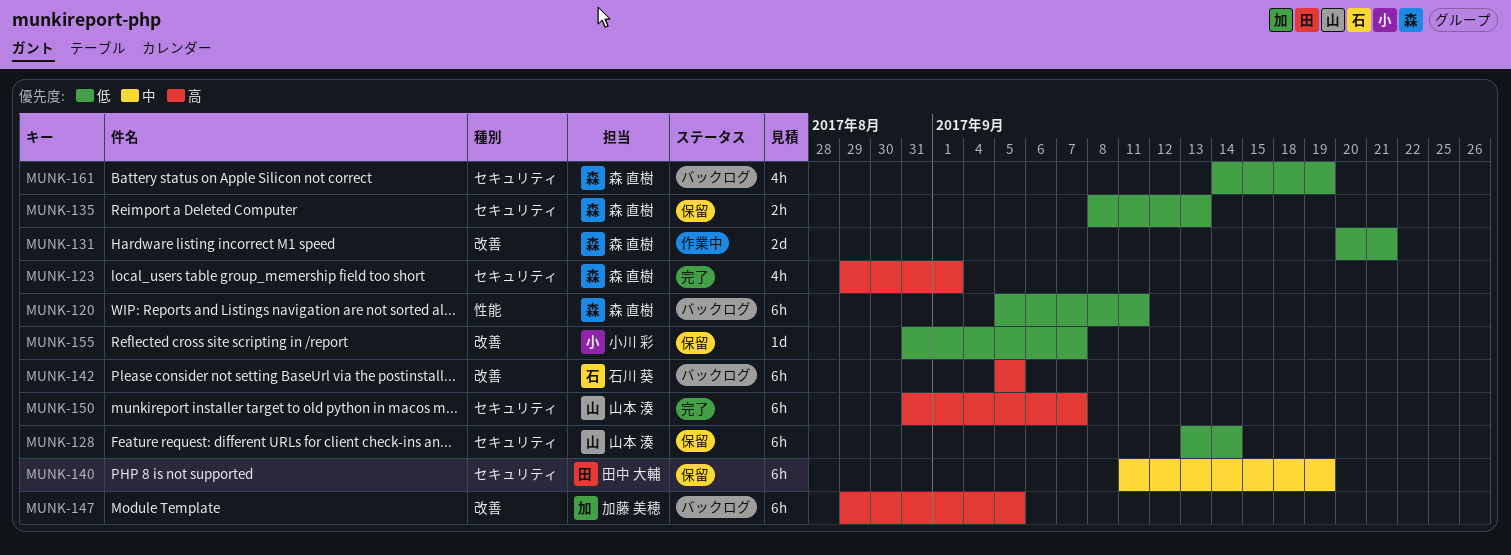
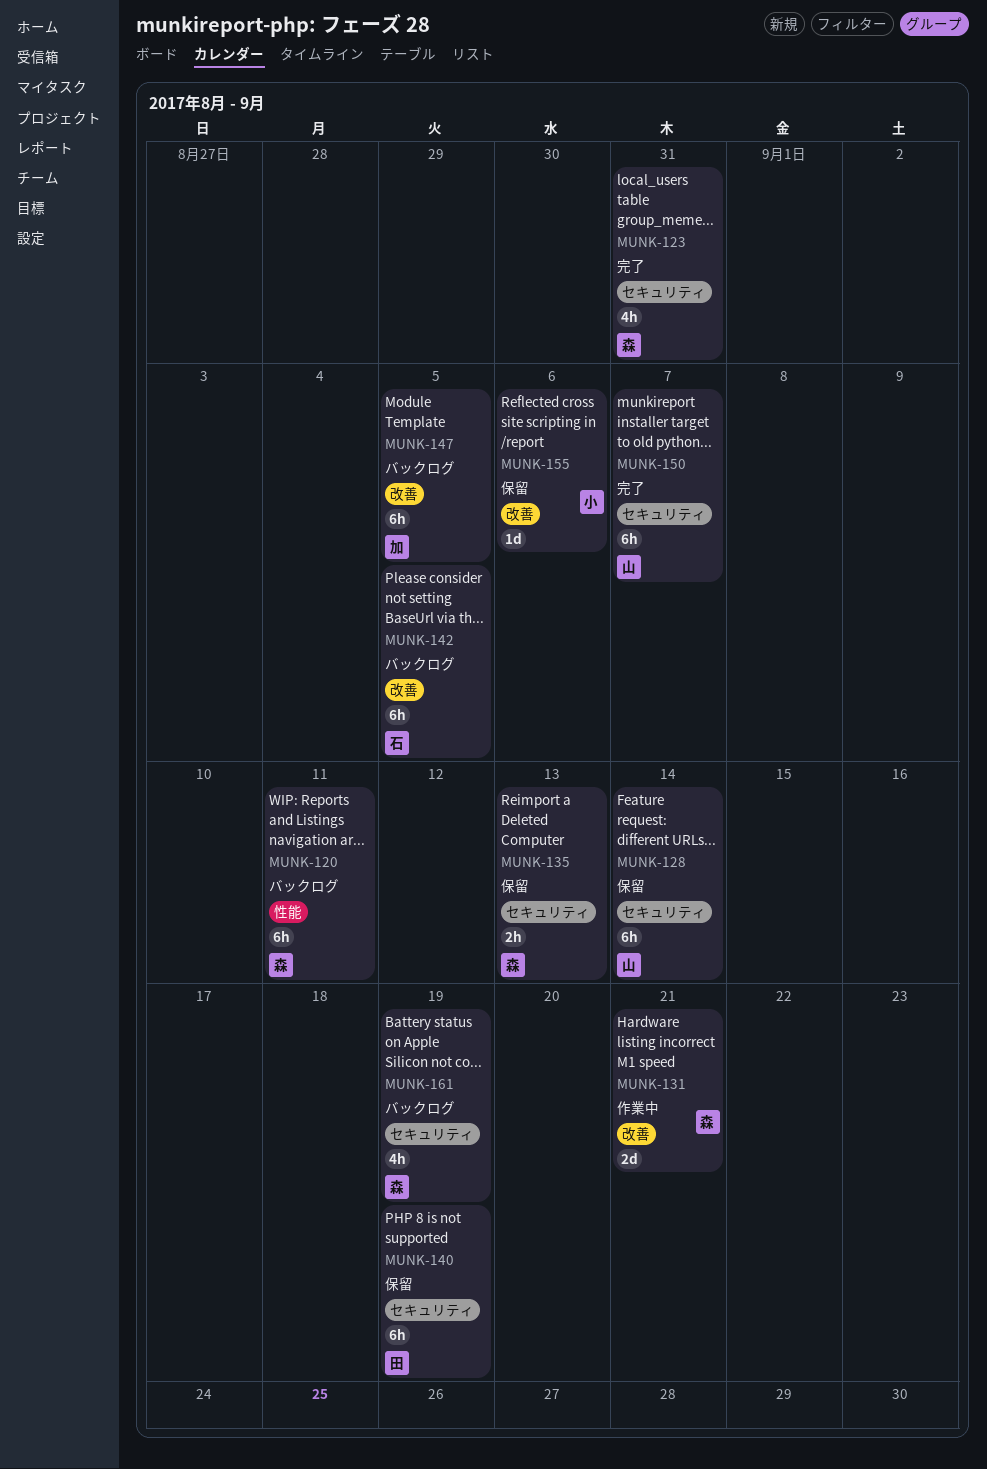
MUNK-123, due: Sep 1 -> Aug 31
MUNK-155, due: Sep 7 -> Sep 6

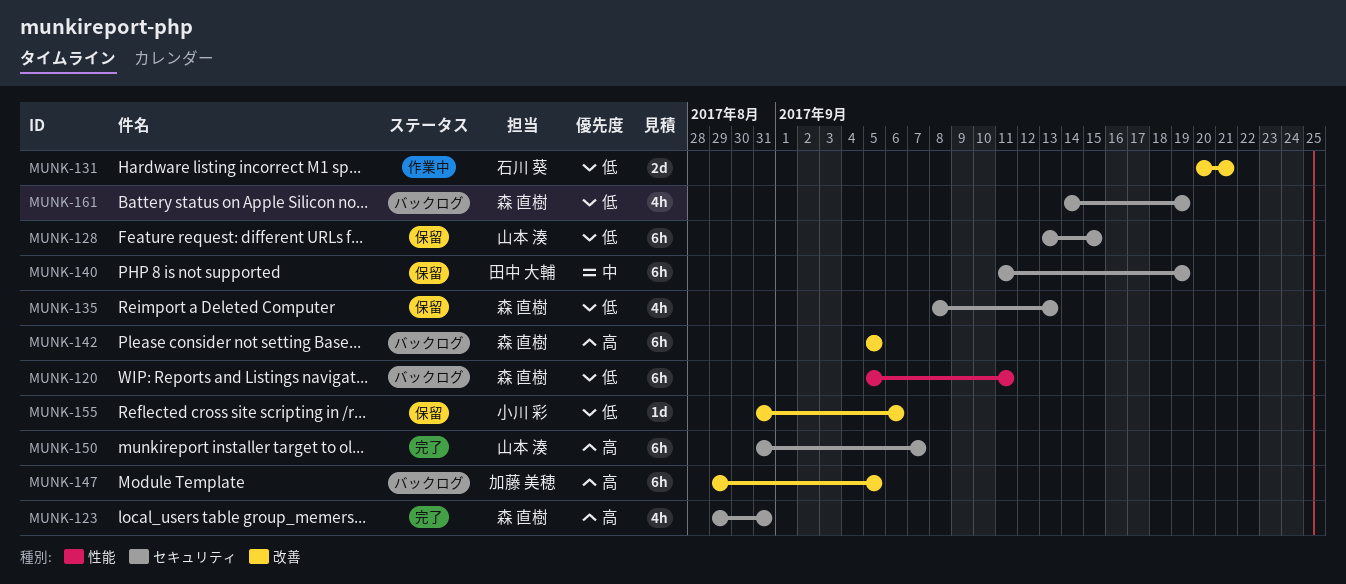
MUNK-128, due: Sep 14 -> Sep 15
MUNK-131, owner: 森 直樹 -> 石川 葵
MUNK-135, estimate: 2h -> 4h
MUNK-142, owner: 石川 葵 -> 森 直樹

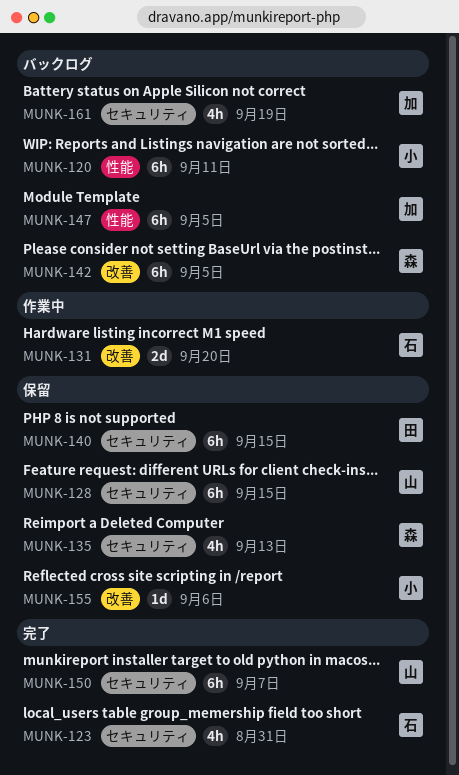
MUNK-120, owner: 森 直樹 -> 小川 彩
MUNK-123, owner: 森 直樹 -> 石川 葵
MUNK-131, due: Sep 21 -> Sep 20
MUNK-140, due: Sep 19 -> Sep 15
MUNK-147, label: 改善 -> 性能
MUNK-161, owner: 森 直樹 -> 加藤 美穂

